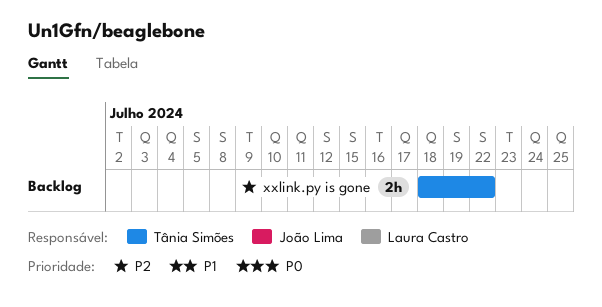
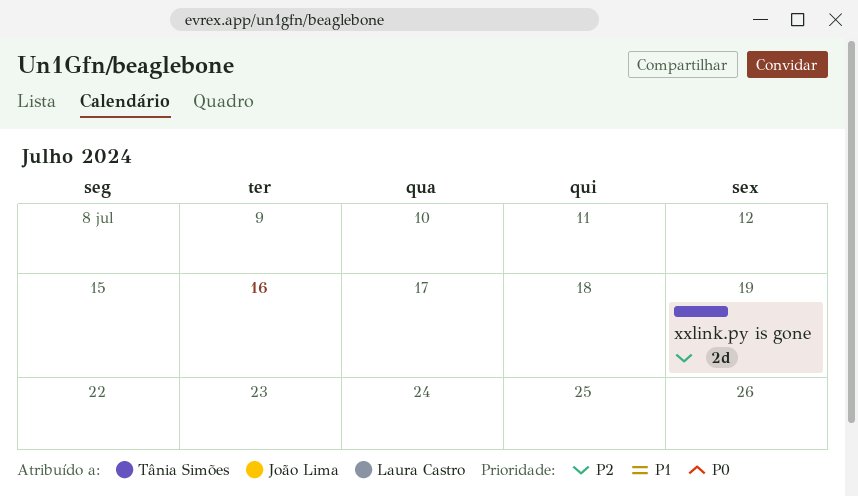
xxlink.py is gone, estimate: 2h -> 2d
xxlink.py is gone, due: Jul 22 -> Jul 19

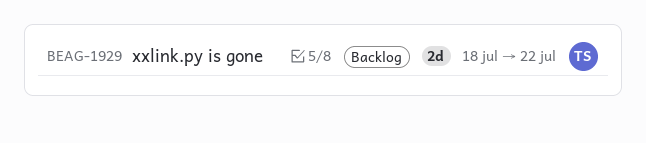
xxlink.py is gone, due: Jul 19 -> Jul 22

